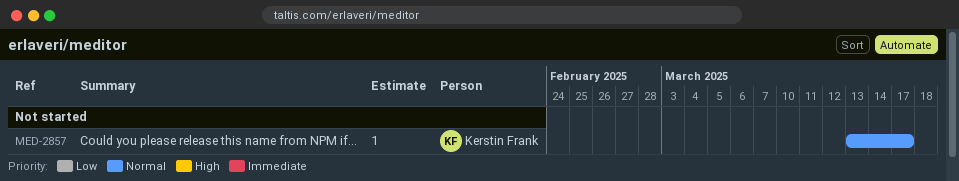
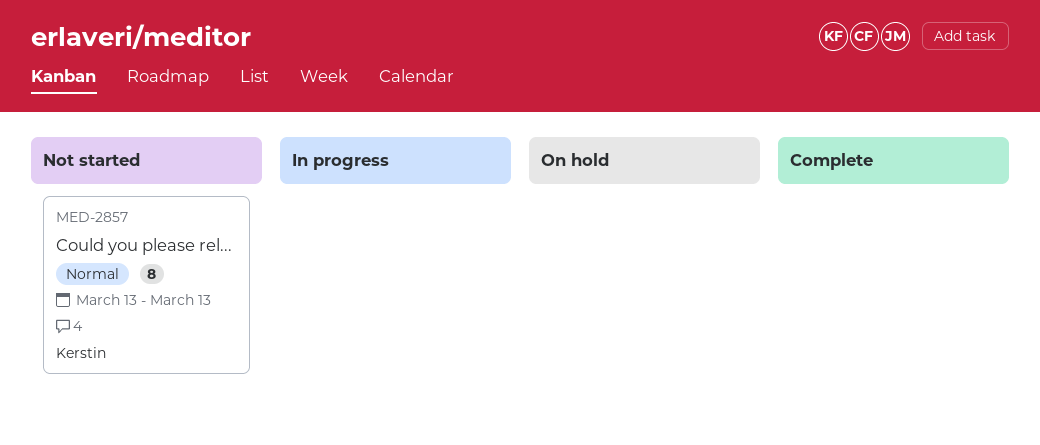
MED-2857, estimate: 1 -> 8
MED-2857, due: Mar 17 -> Mar 13

